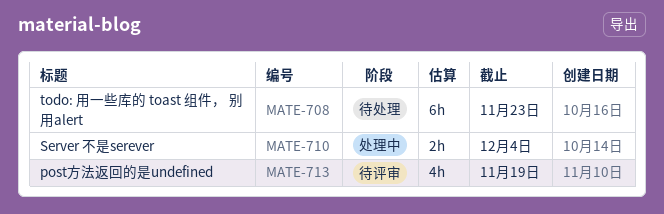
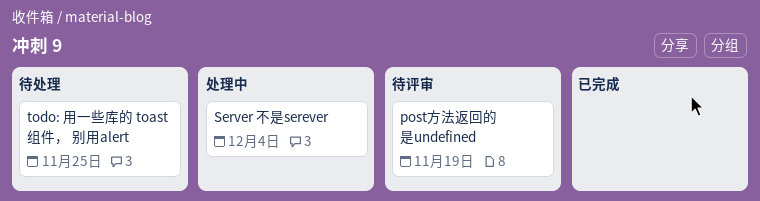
todo: 用一些库的 toast 组件， 别用alert, due: Nov 23 -> Nov 25

